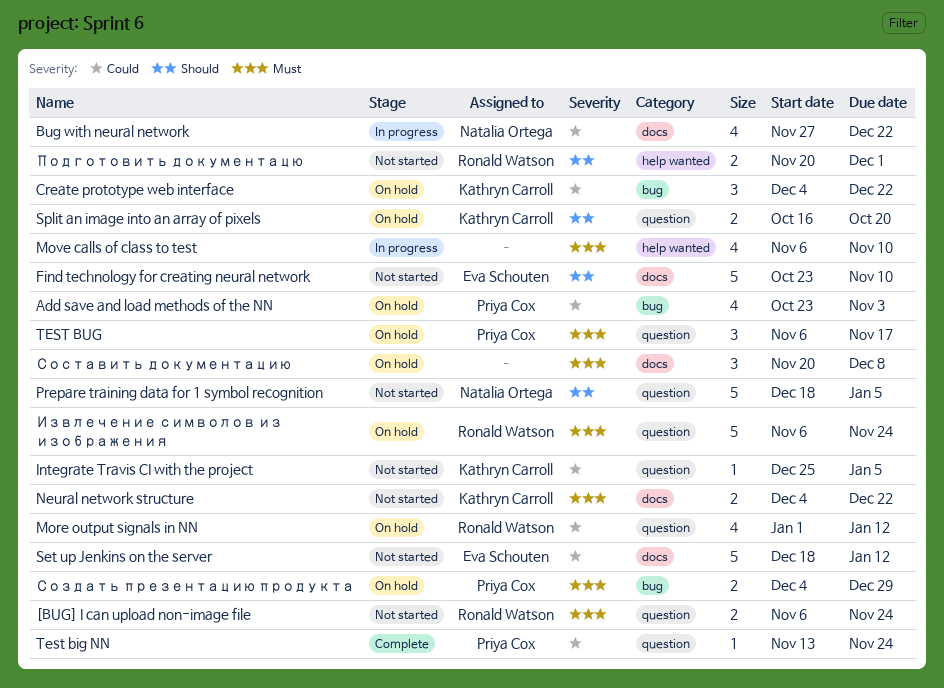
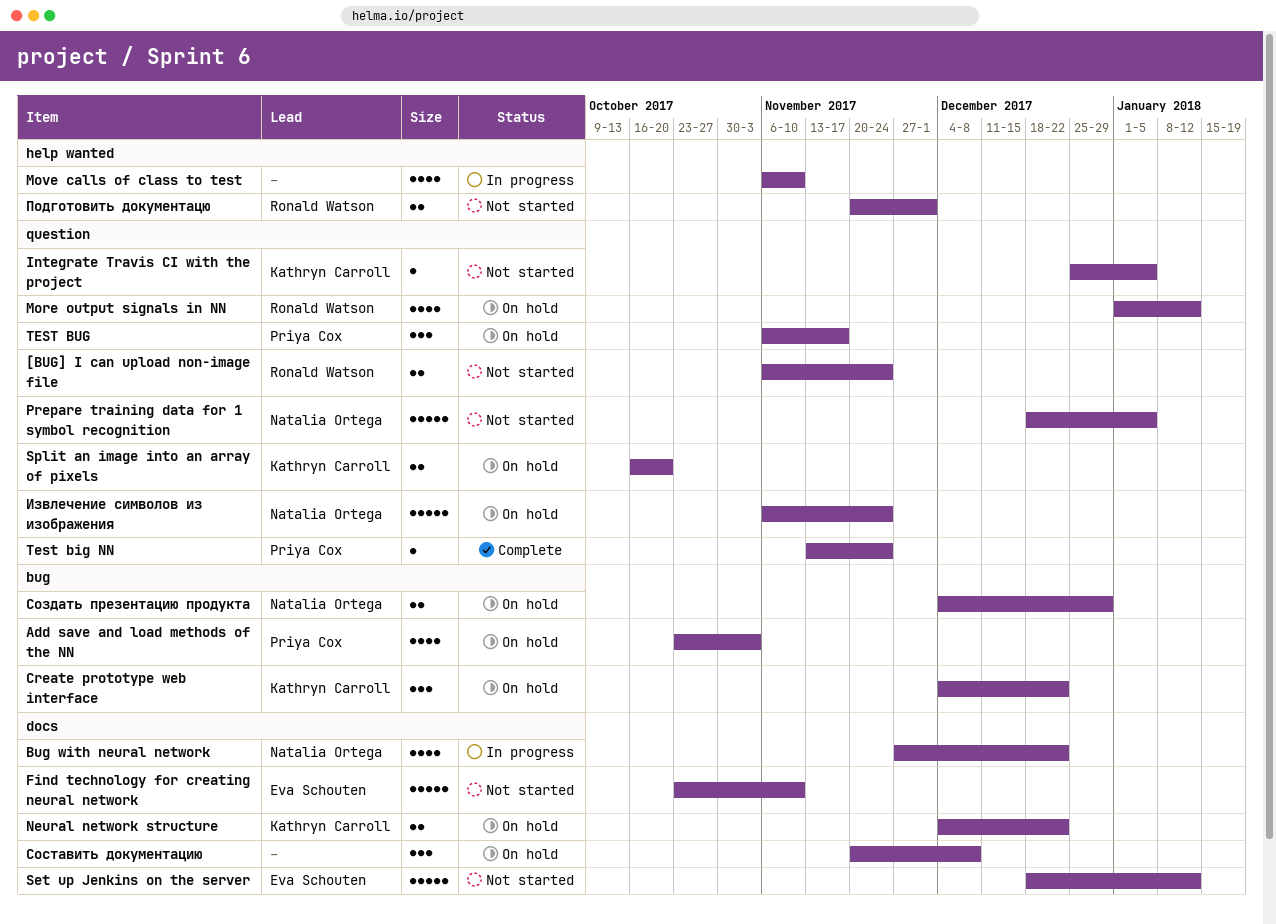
Neural network structure, status: Not started -> On hold
Извлечение символов из изображения, owner: Ronald Watson -> Natalia Ortega
Создать презентацию продукта, owner: Priya Cox -> Natalia Ortega

